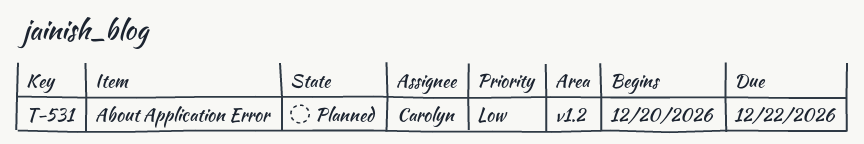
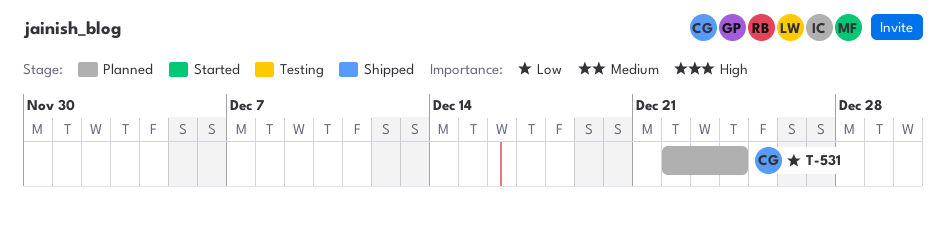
T-531, start: Dec 20 -> Dec 22
T-531, due: Dec 22 -> Dec 24

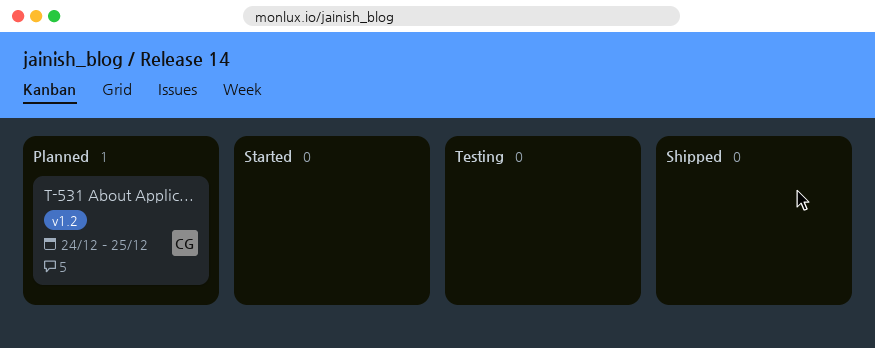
T-531, start: Dec 22 -> Dec 24
T-531, due: Dec 24 -> Dec 25

